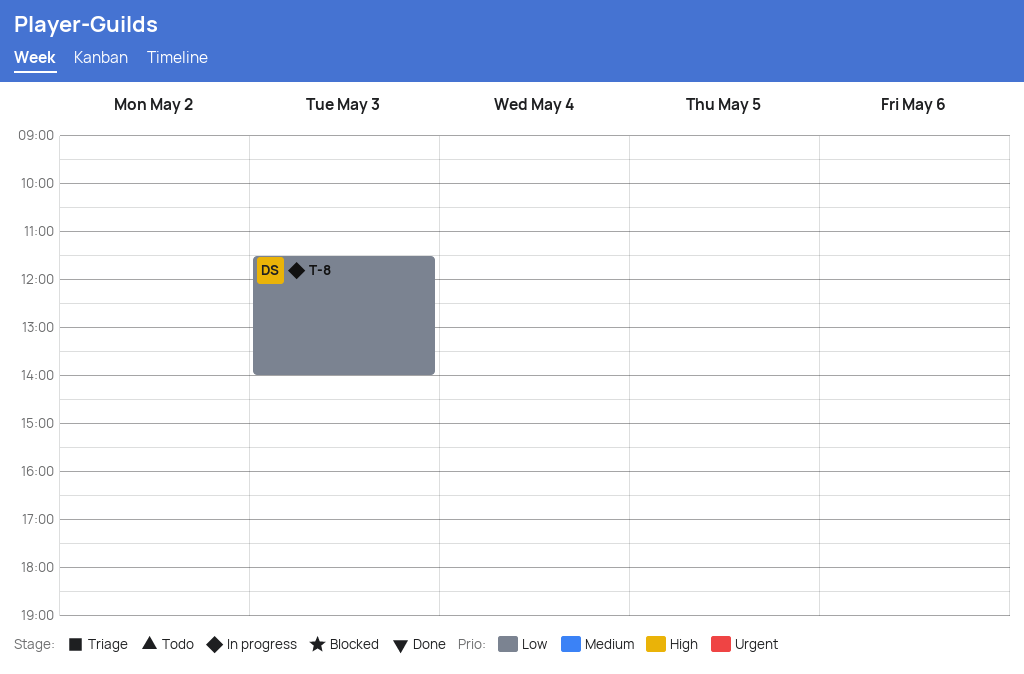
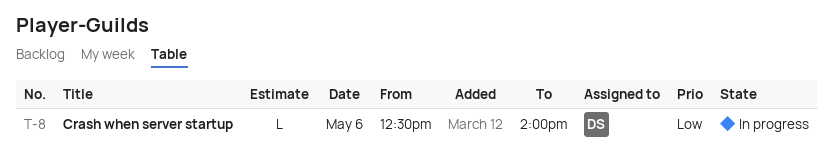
T-8, day: May 3 -> May 6
T-8, begins: 11:30 -> 12:30

